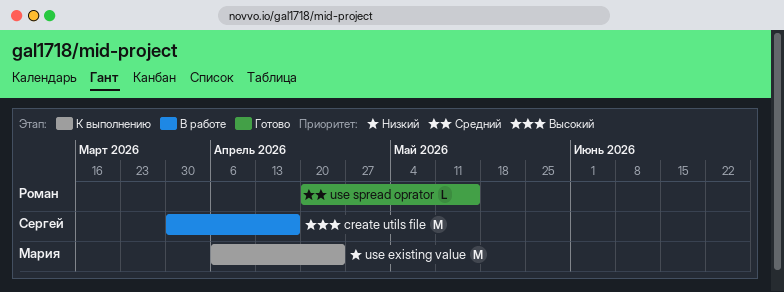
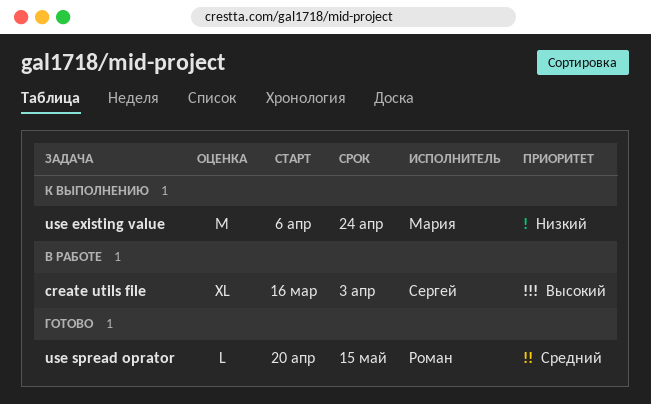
create utils file, estimate: M -> XL
create utils file, start: Mar 30 -> Mar 16
create utils file, due: Apr 17 -> Apr 3

